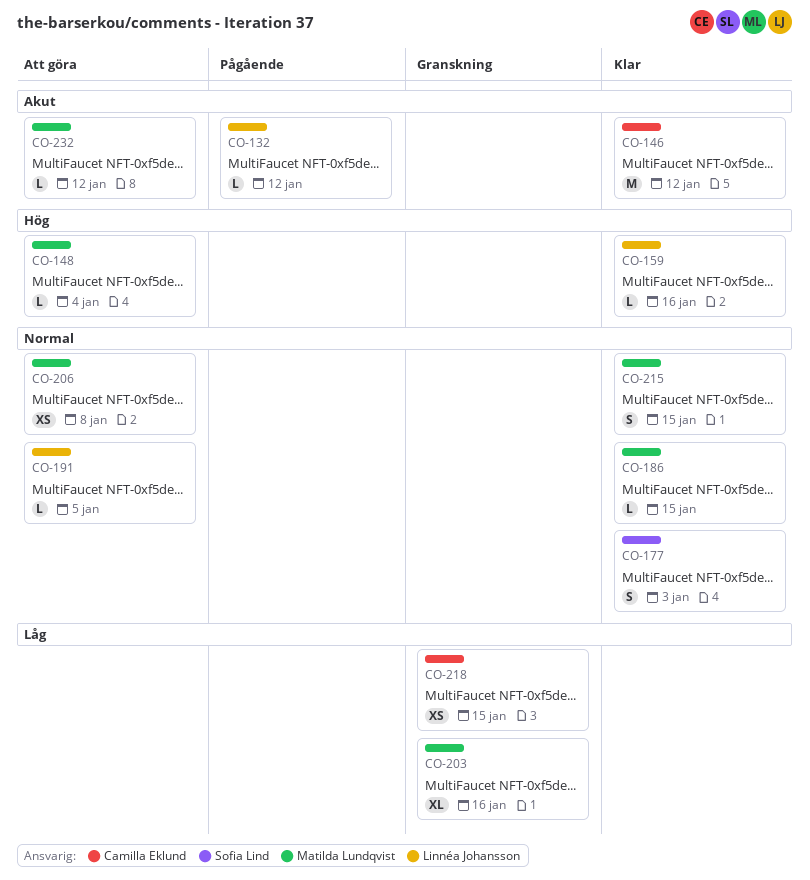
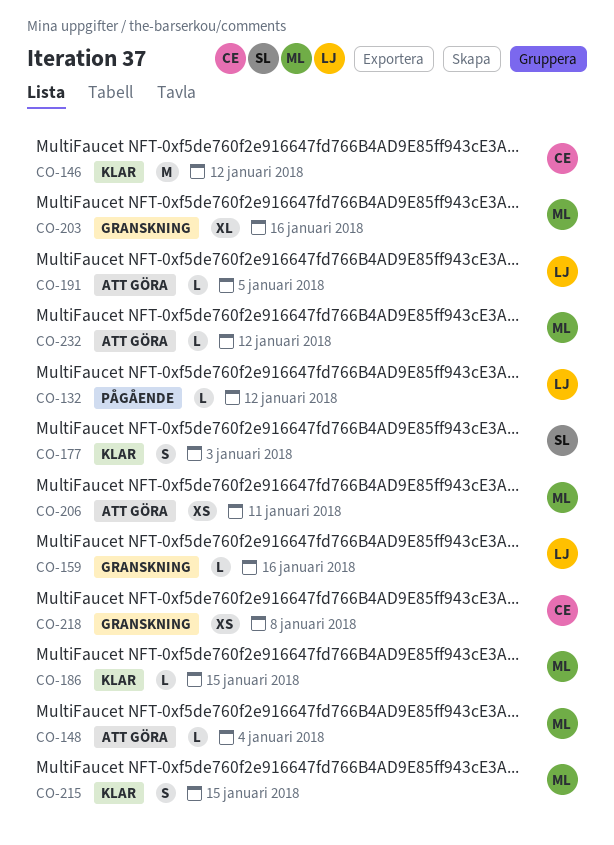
CO-159, status: Klar -> Granskning
CO-206, due: Jan 8 -> Jan 11
CO-218, due: Jan 15 -> Jan 8

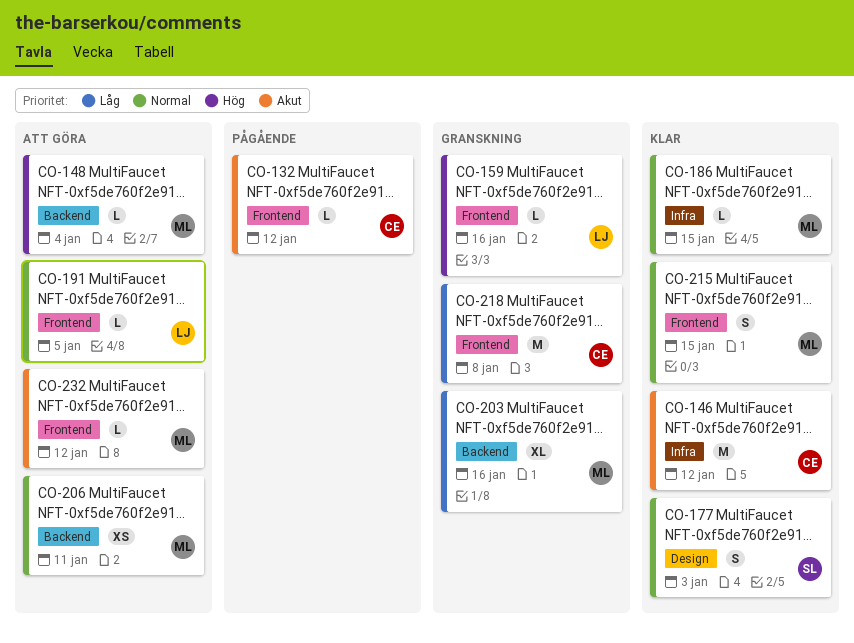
CO-132, owner: LJ -> CE
CO-218, estimate: XS -> M

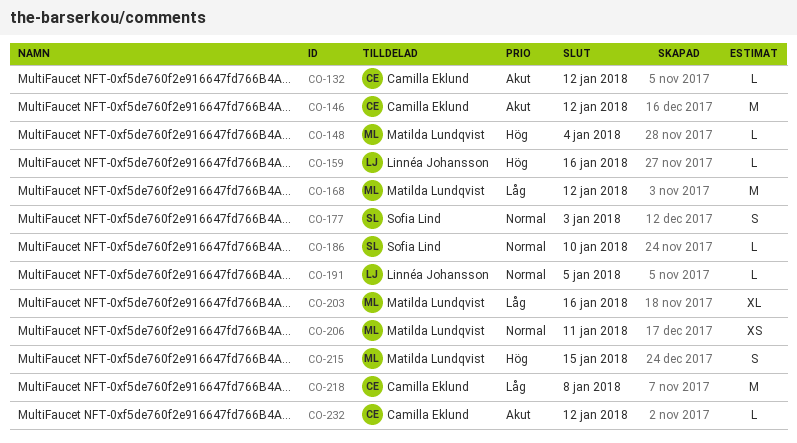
CO-168: none -> present
CO-186, owner: Matilda Lundqvist -> Sofia Lind
CO-186, due: Jan 15 -> Jan 10
CO-215, priority: Normal -> Hög
CO-232, owner: Matilda Lundqvist -> Camilla Eklund

